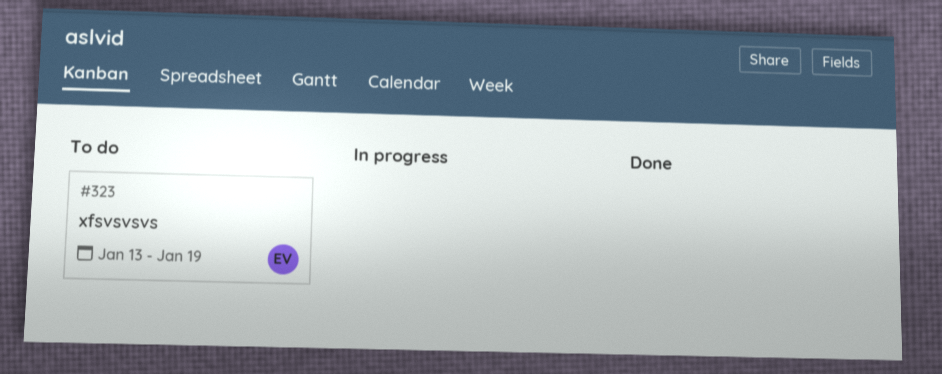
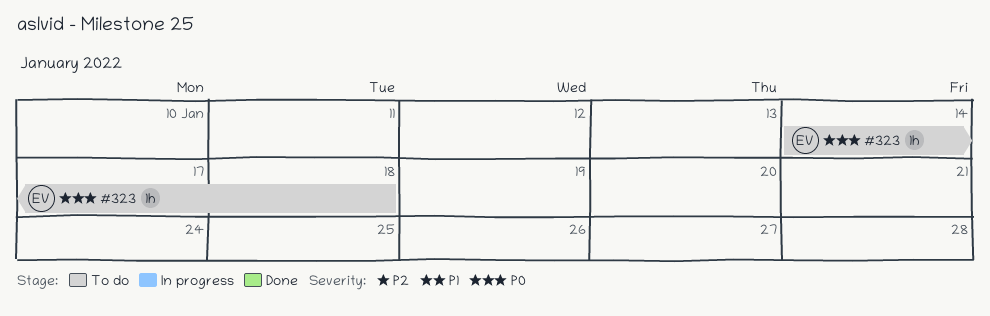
#323, start: Jan 13 -> Jan 14
#323, due: Jan 19 -> Jan 18

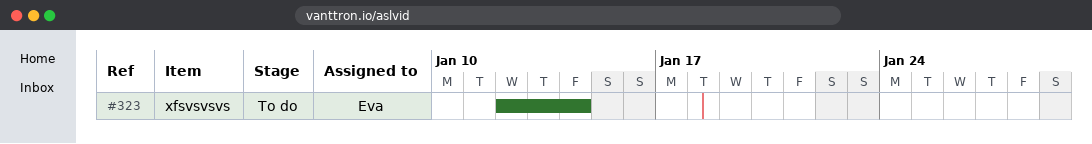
#323, start: Jan 14 -> Jan 12
#323, due: Jan 18 -> Jan 14

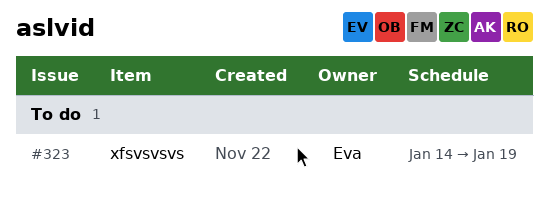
#323, start: Jan 12 -> Jan 14
#323, due: Jan 14 -> Jan 19

